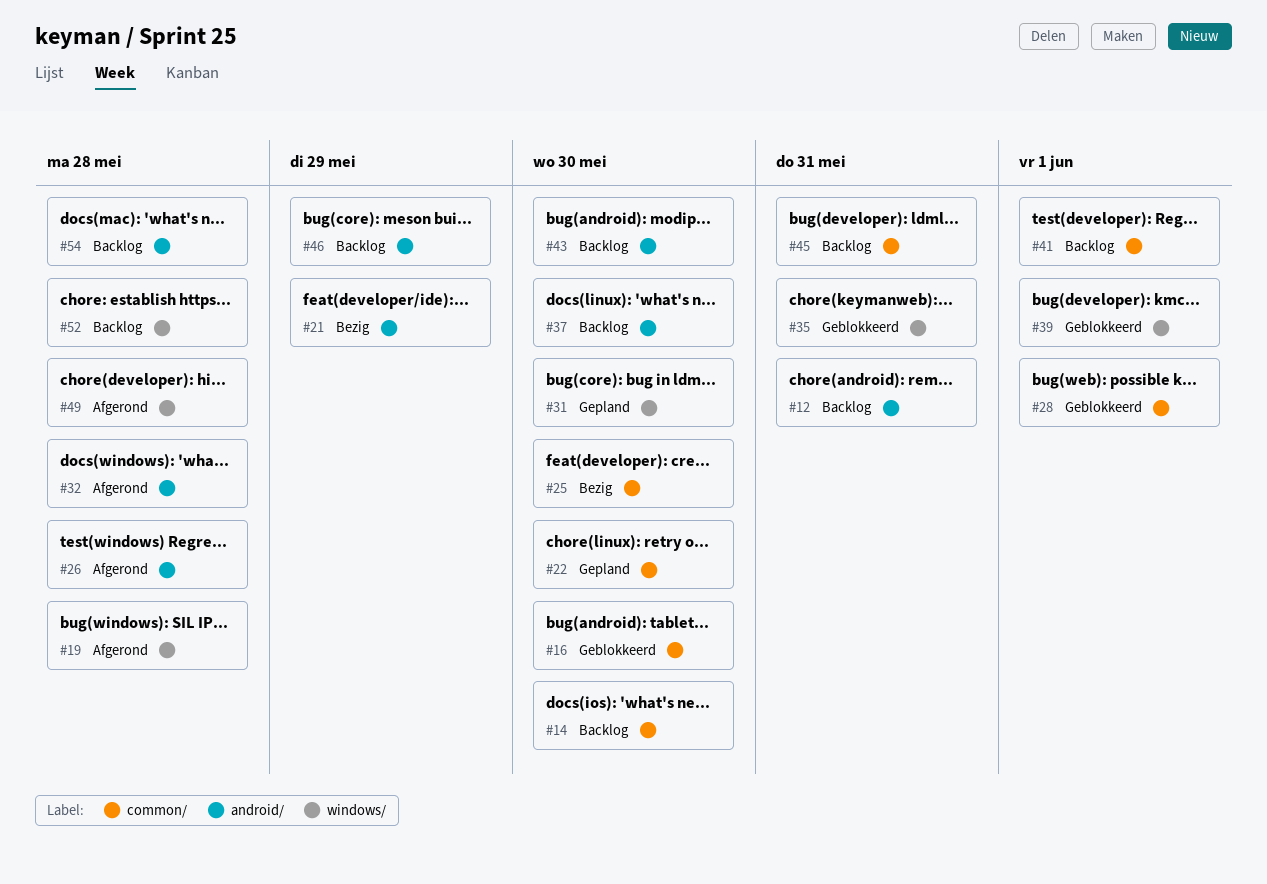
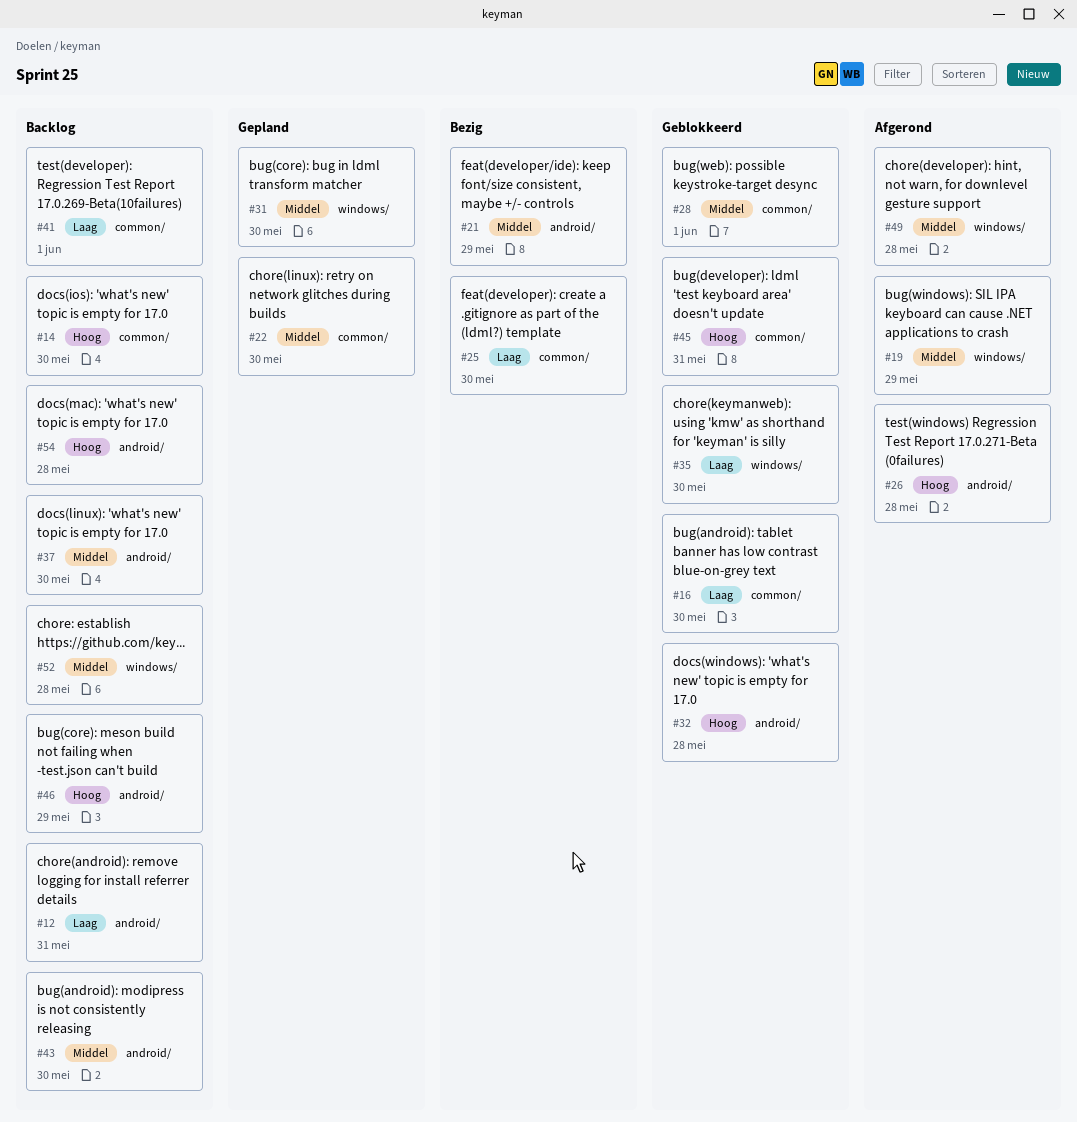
#19, due: May 28 -> May 29
#32, status: Afgerond -> Geblokkeerd
#35, due: May 31 -> May 30
#39: present -> none
#45, status: Backlog -> Geblokkeerd

